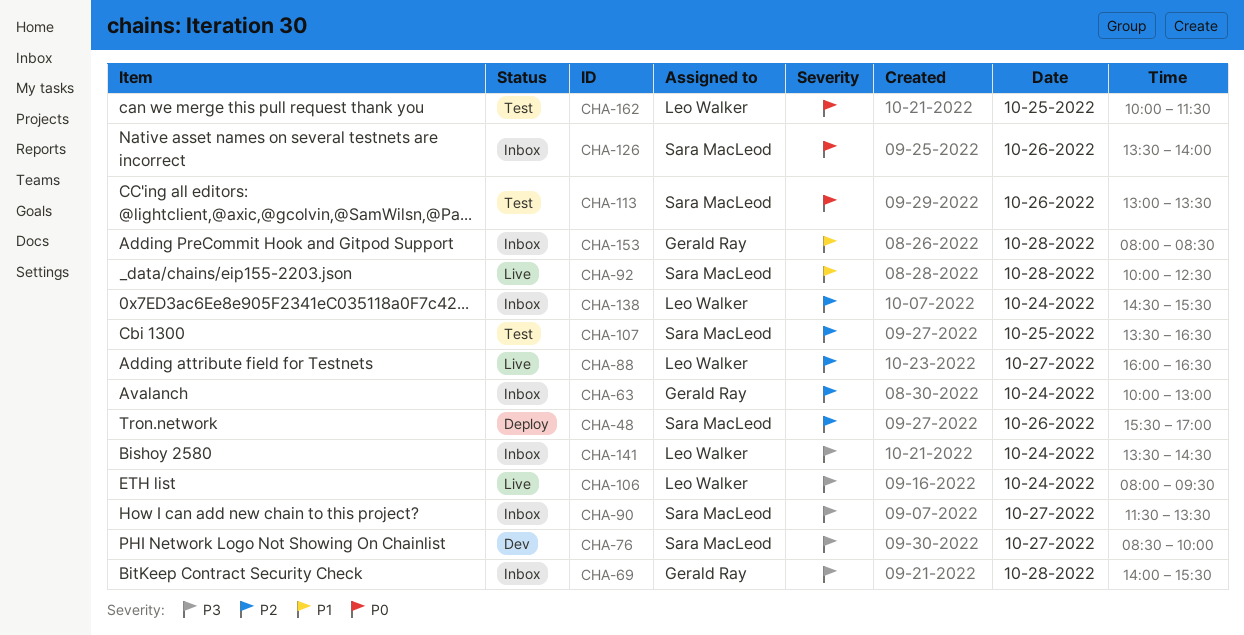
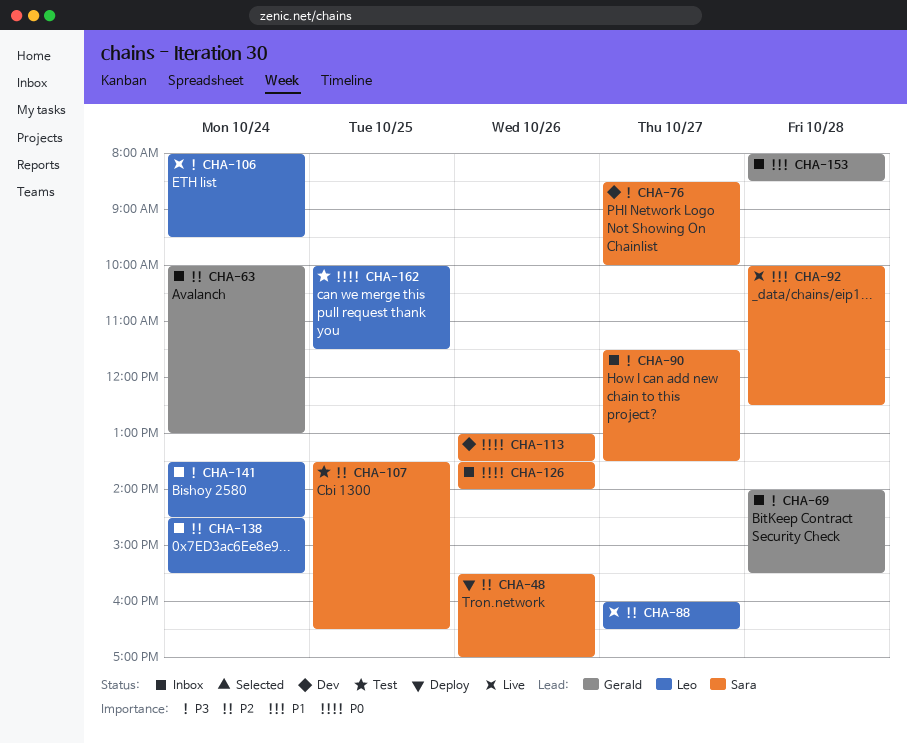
CHA-113, status: Test -> Dev

